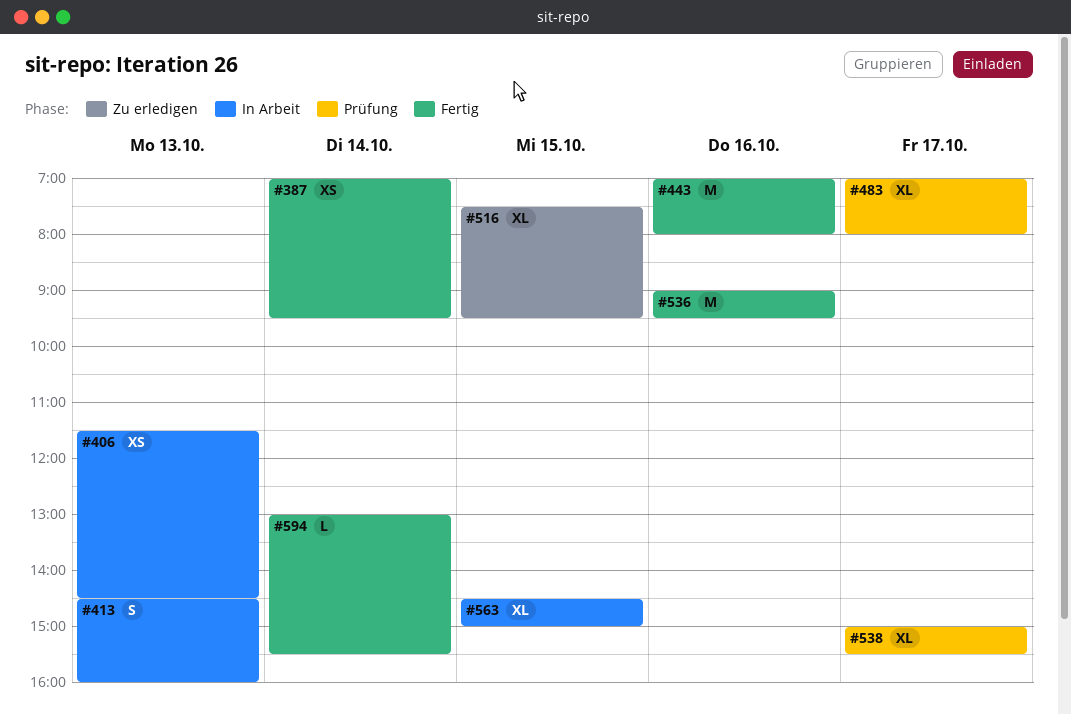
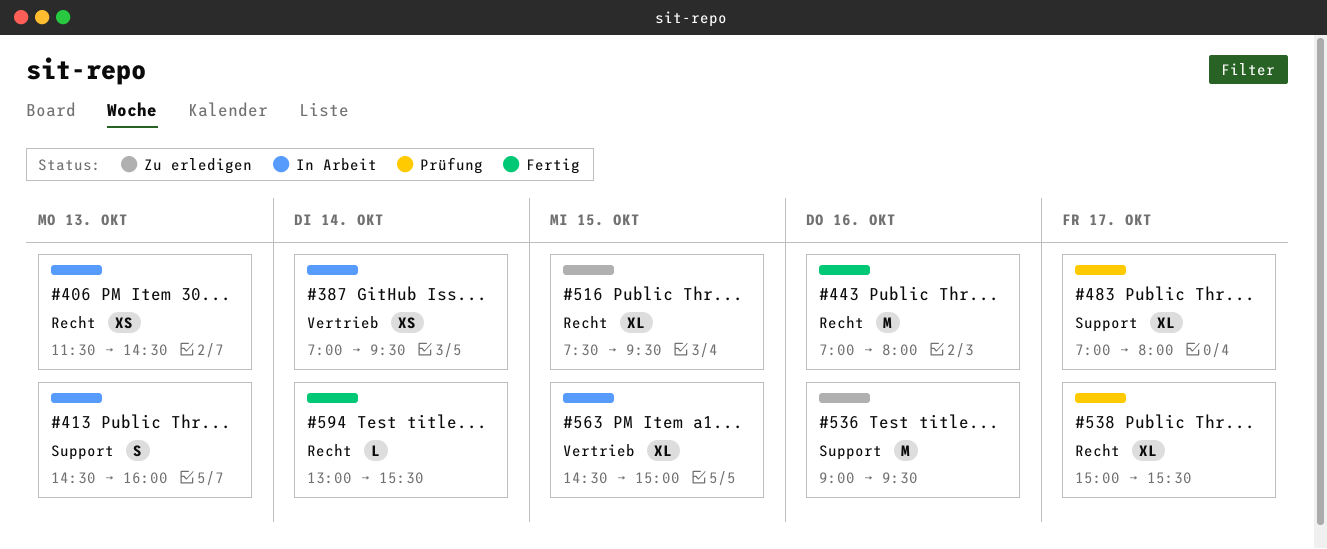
#387, status: Fertig -> In Arbeit
#536, status: Fertig -> Zu erledigen

